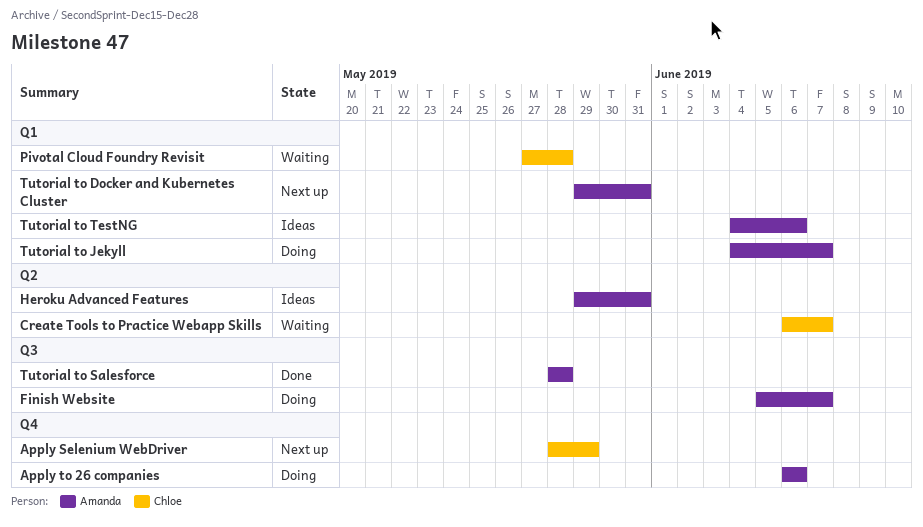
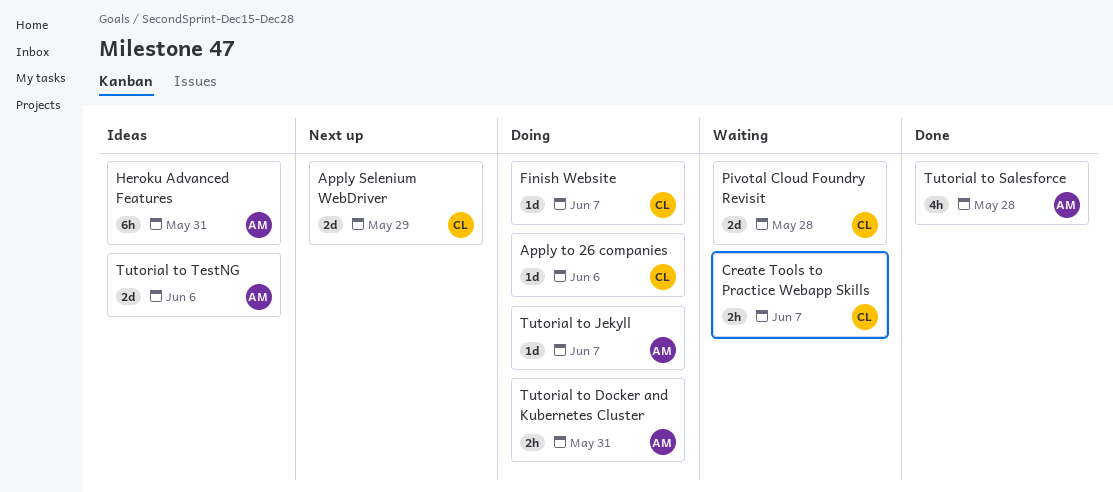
Apply to 26 companies, owner: Amanda -> Chloe
Finish Website, owner: Amanda -> Chloe
Tutorial to Docker and Kubernetes Cluster, status: Next up -> Doing

